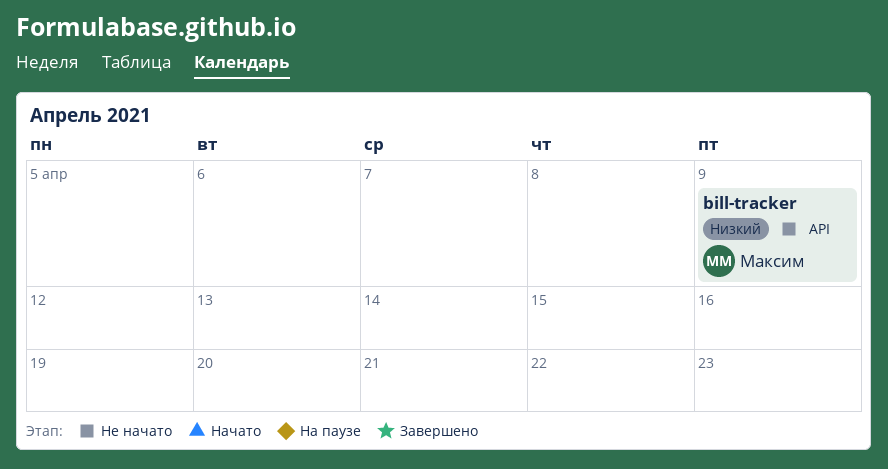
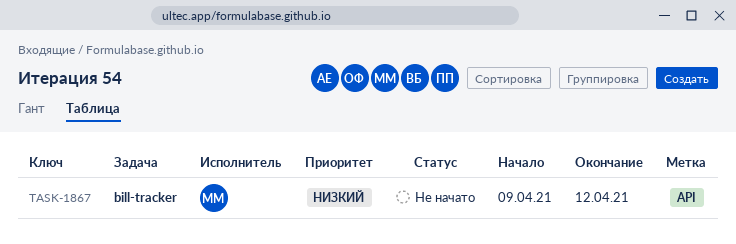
bill-tracker, due: Apr 9 -> Apr 12

